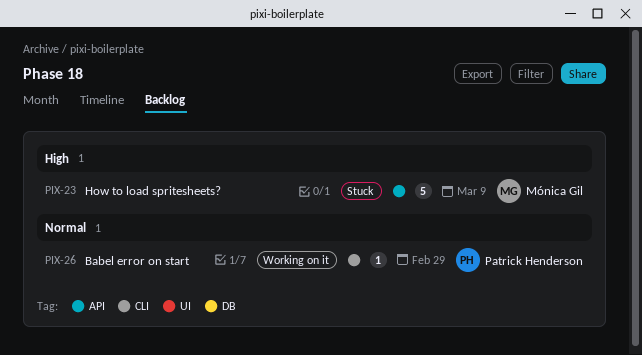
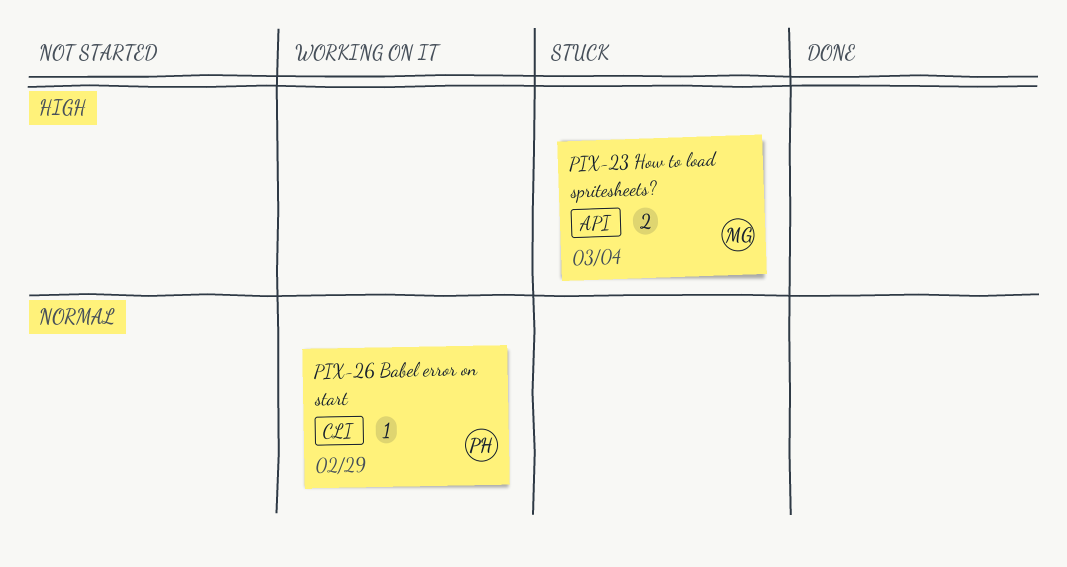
PIX-23, estimate: 5 -> 2
PIX-23, due: Mar 9 -> Mar 4

